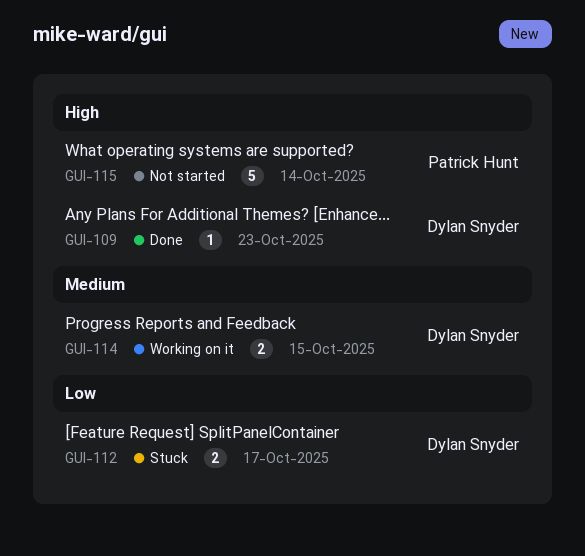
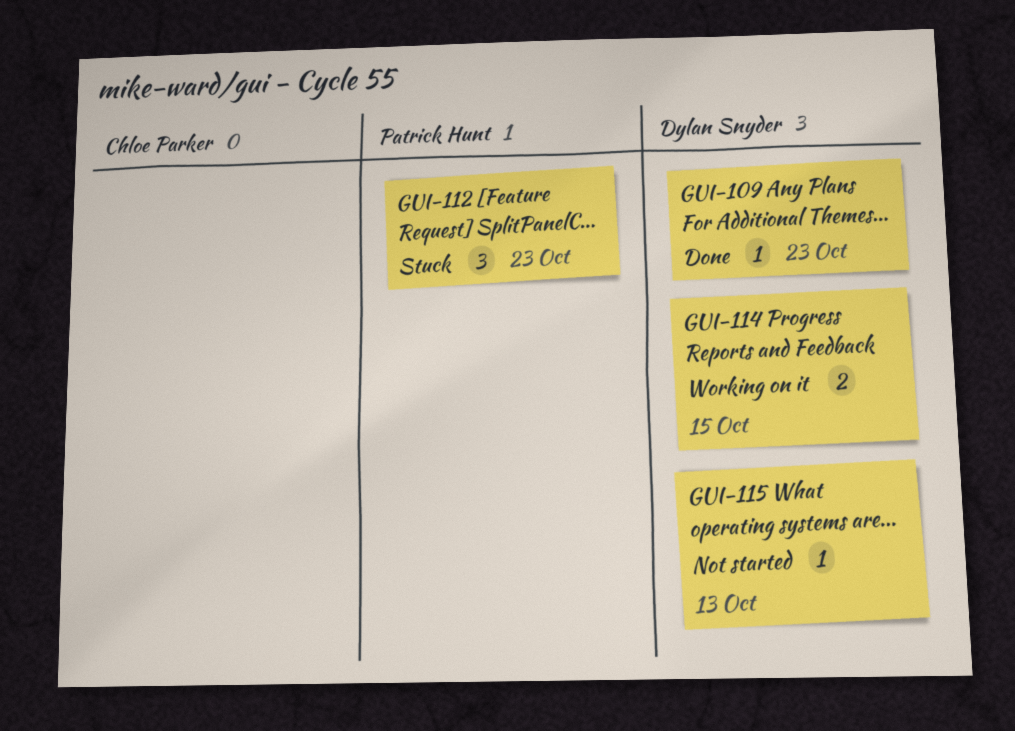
GUI-112, owner: Dylan Snyder -> Patrick Hunt
GUI-112, estimate: 2 -> 3
GUI-112, due: Oct 17 -> Oct 23
GUI-115, owner: Patrick Hunt -> Dylan Snyder
GUI-115, estimate: 5 -> 1
GUI-115, due: Oct 14 -> Oct 13

